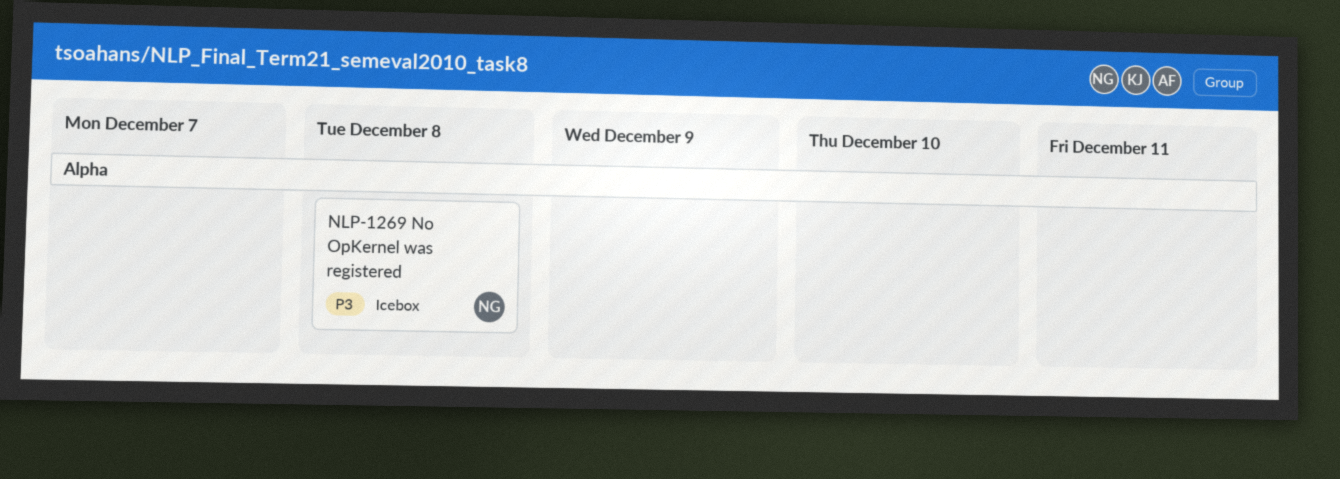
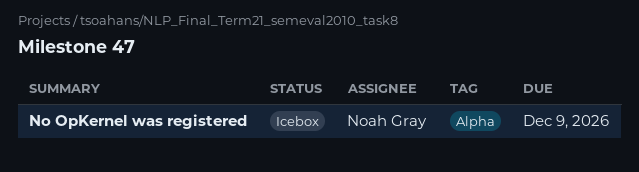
No OpKernel was registered, due: Dec 8 -> Dec 9

